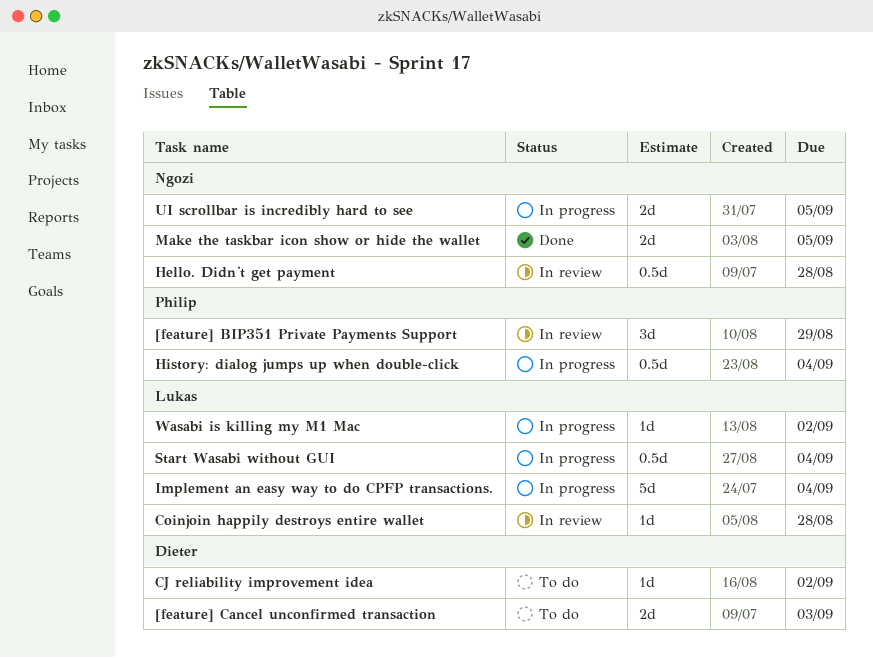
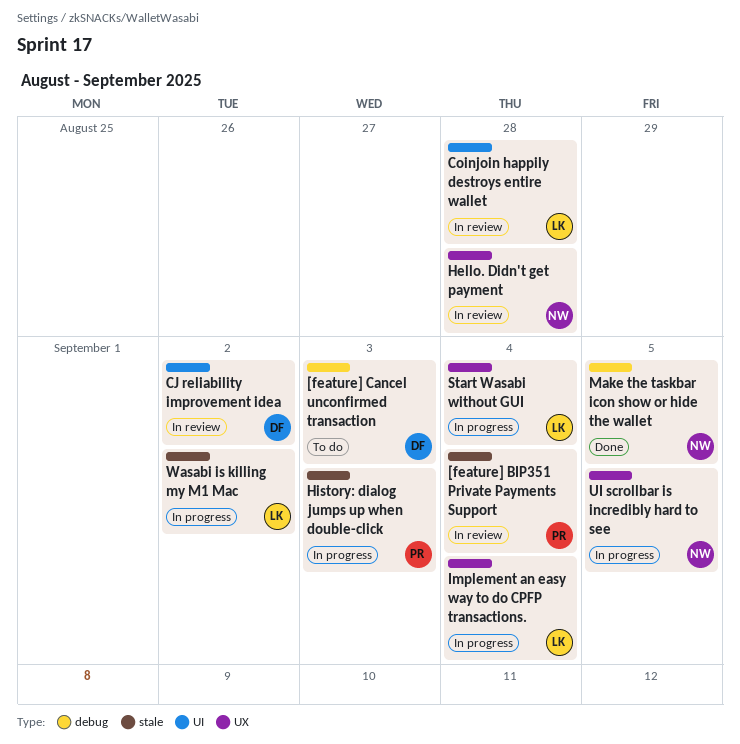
[feature] BIP351 Private Payments Support, due: Aug 29 -> Sep 4
CJ reliability improvement idea, status: To do -> In review
History: dialog jumps up when double-click, due: Sep 4 -> Sep 3

